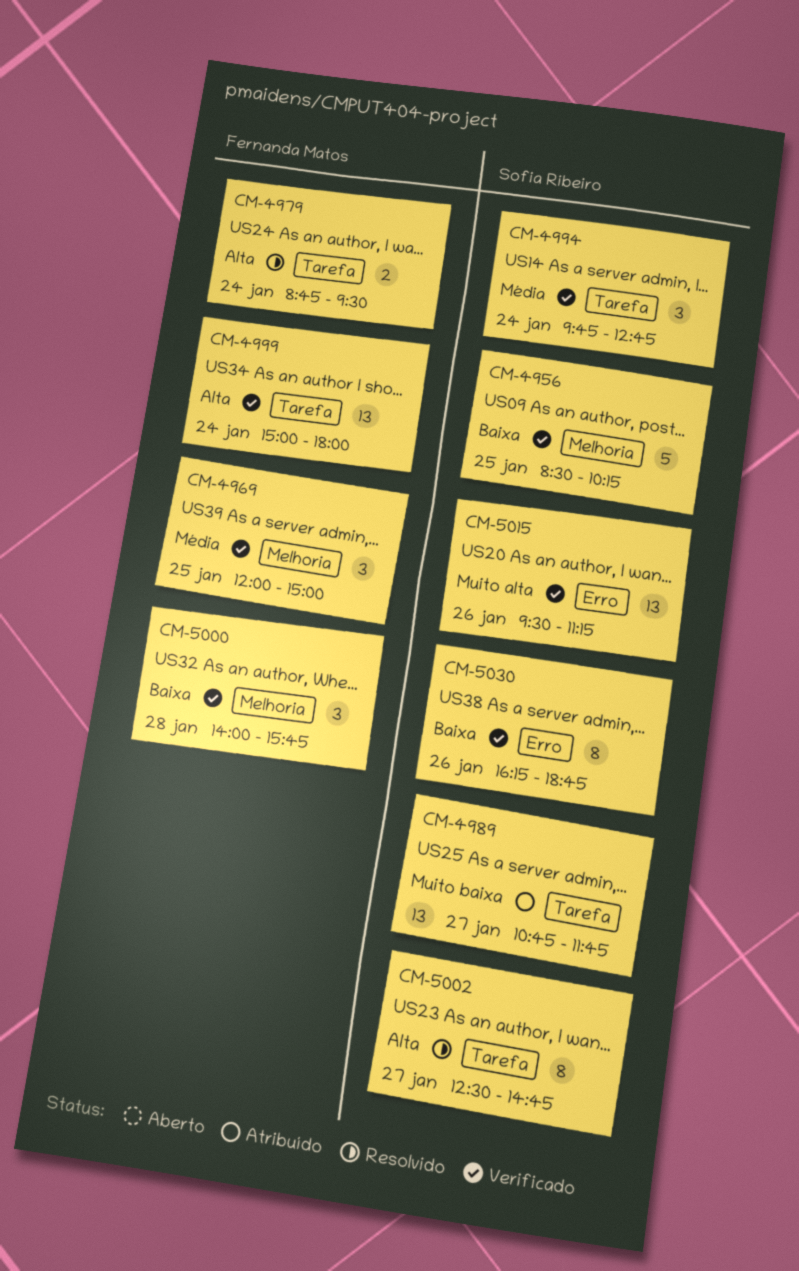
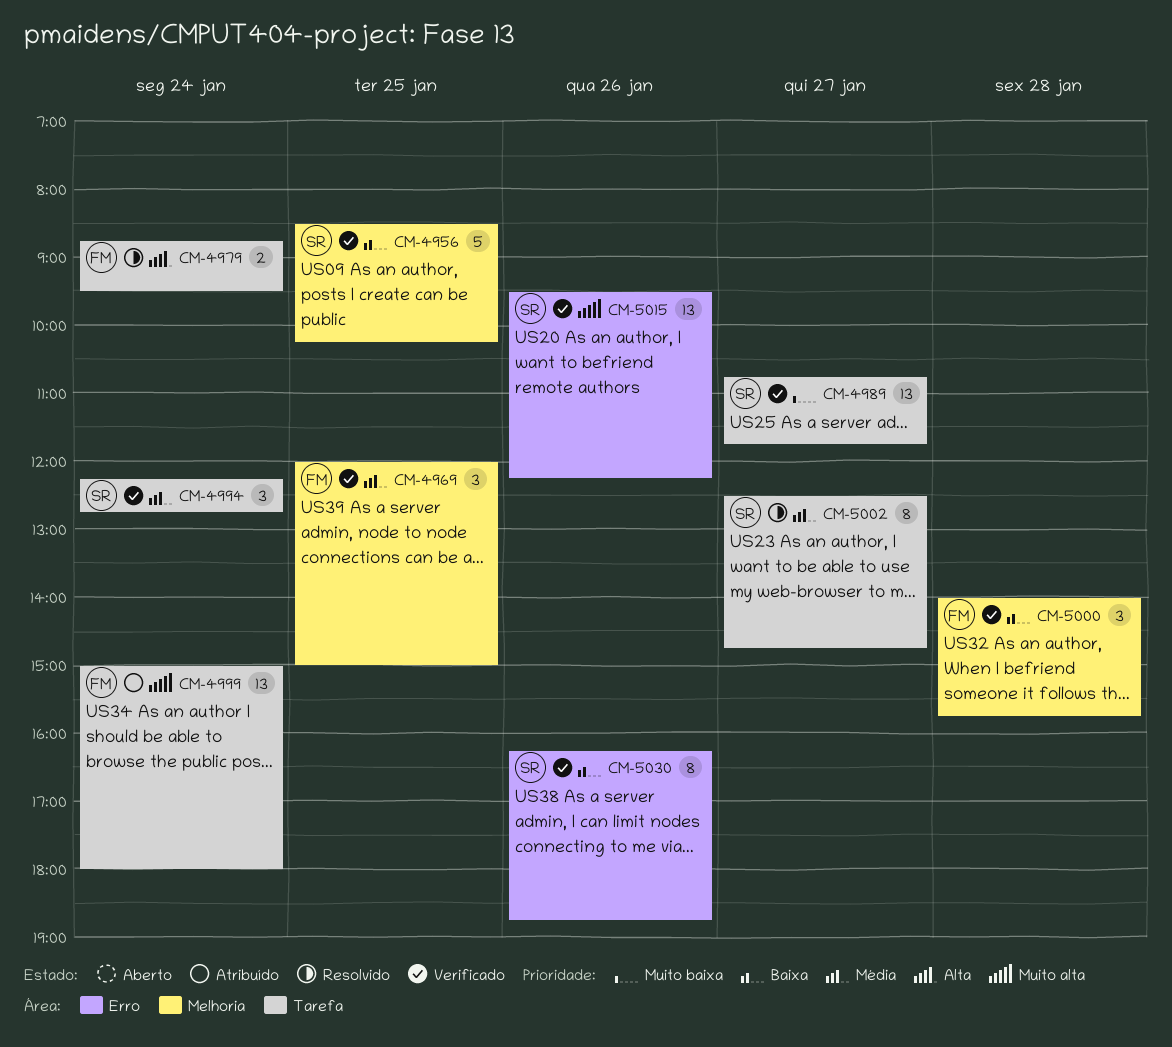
CM-4989, status: Atribuído -> Verificado
CM-4994, begins: 09:45 -> 12:15
CM-4999, status: Verificado -> Atribuído
CM-4999, priority: Alta -> Muito alta
CM-5002, priority: Alta -> Média
CM-5015, ends: 11:15 -> 12:15

